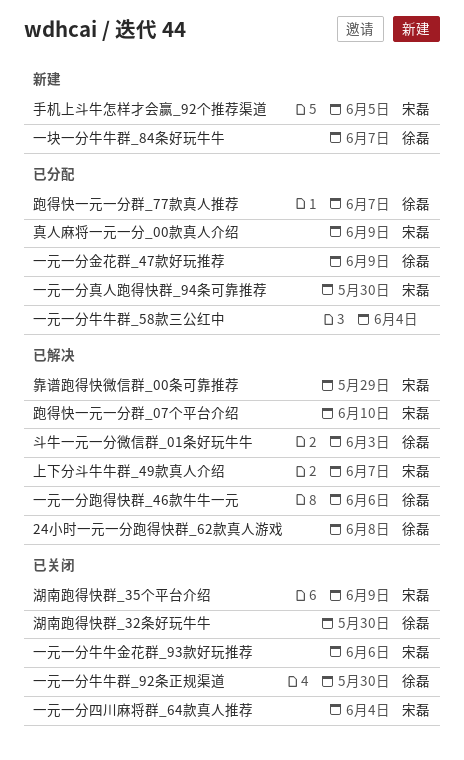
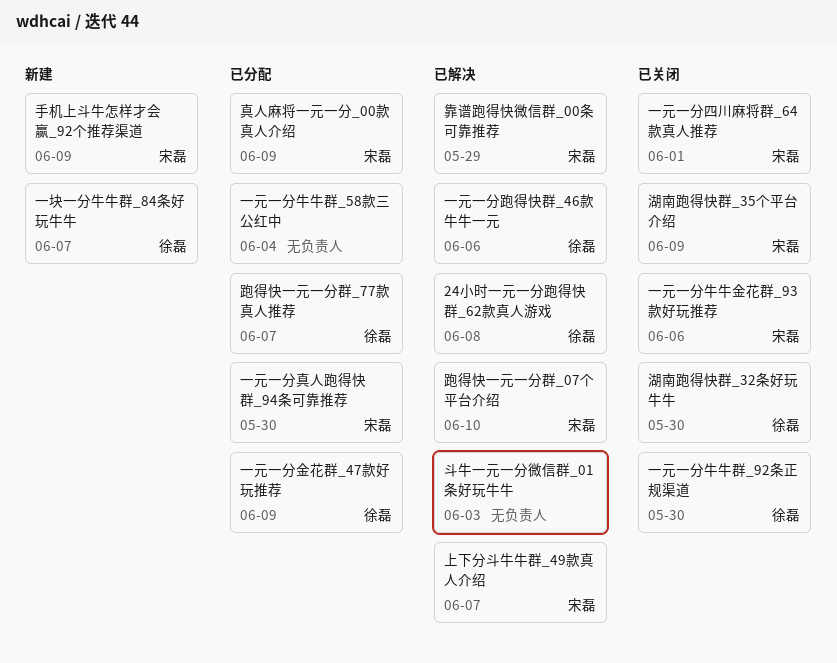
一元一分四川麻将群_64款真人推荐, due: Jun 4 -> Jun 1
手机上斗牛怎样才会赢_92个推荐渠道, due: Jun 5 -> Jun 9
斗牛一元一分微信群_01条好玩牛牛, owner: 徐磊 -> none

